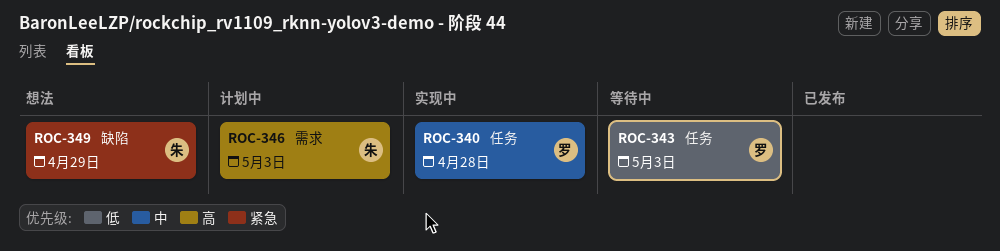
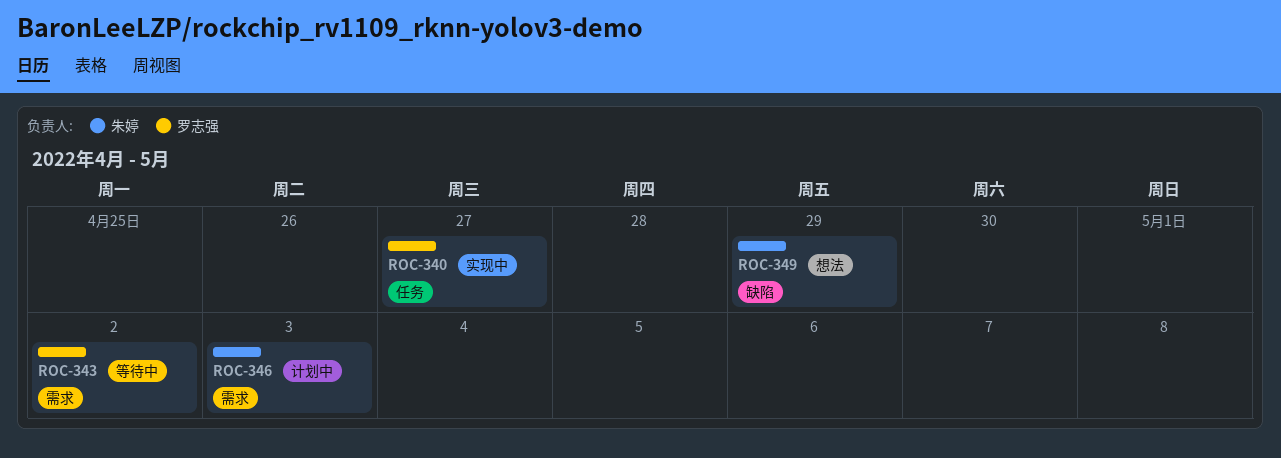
ROC-340, due: Apr 28 -> Apr 27
ROC-343, label: 任务 -> 需求
ROC-343, due: May 3 -> May 2

